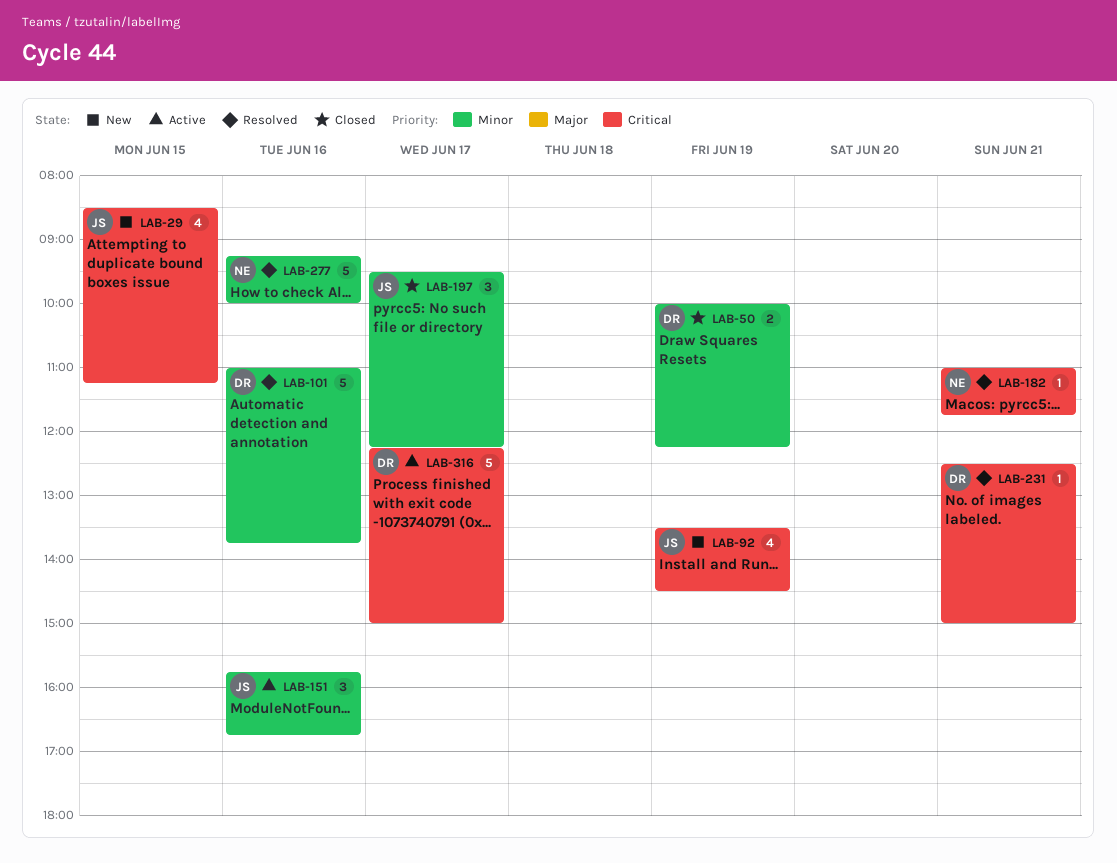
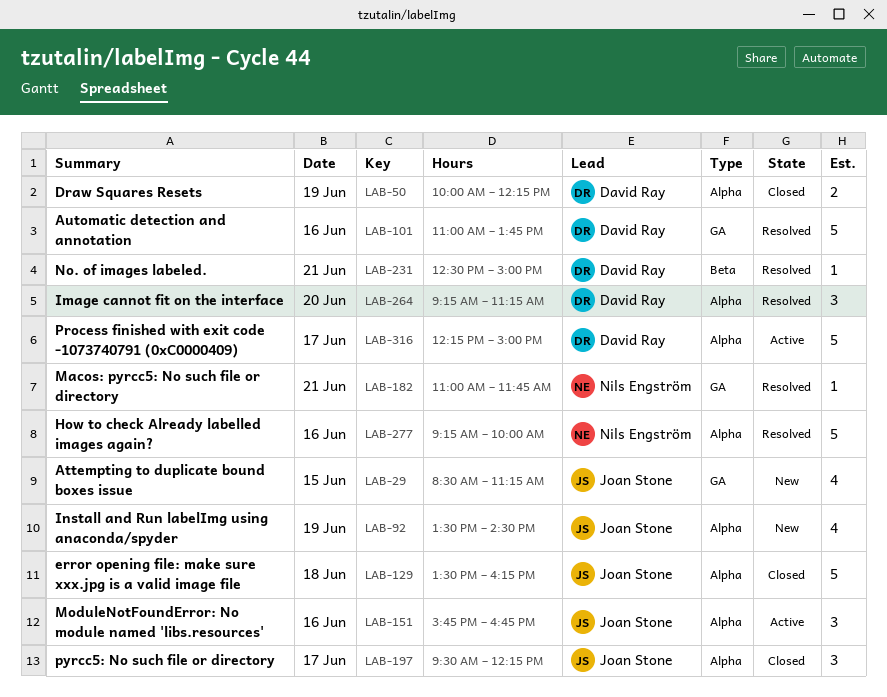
LAB-129: none -> present
LAB-264: none -> present

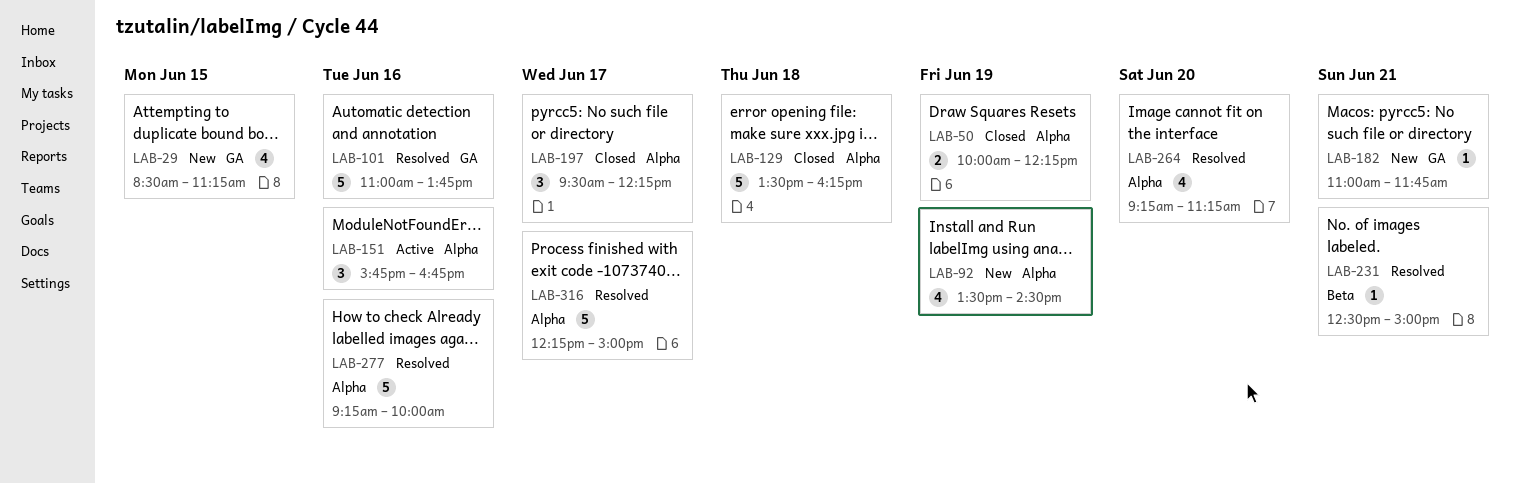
LAB-182, status: Resolved -> New
LAB-264, estimate: 3 -> 4
LAB-316, status: Active -> Resolved

